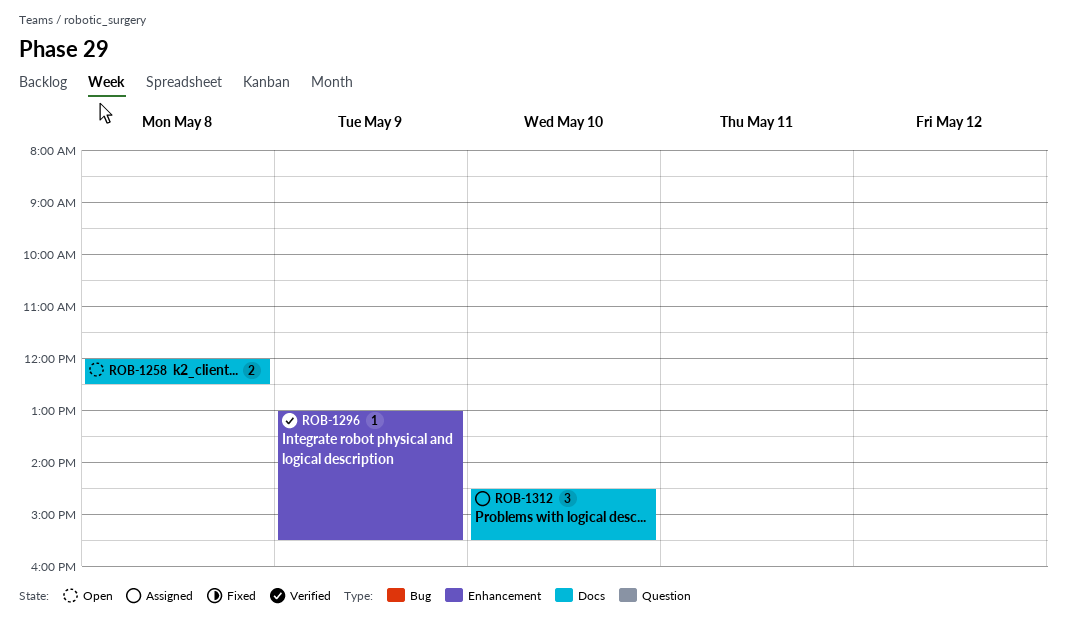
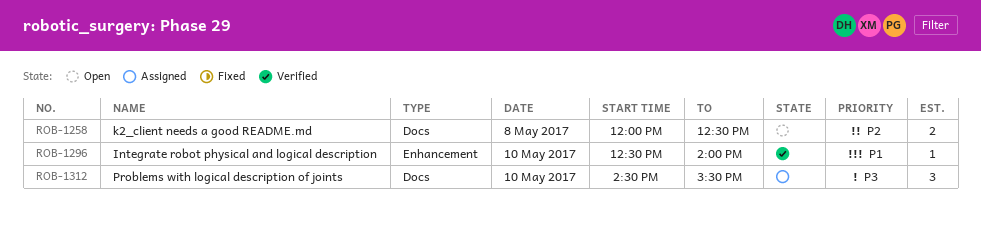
ROB-1296, day: May 9 -> May 10
ROB-1296, begins: 13:00 -> 12:30
ROB-1296, ends: 15:30 -> 14:00

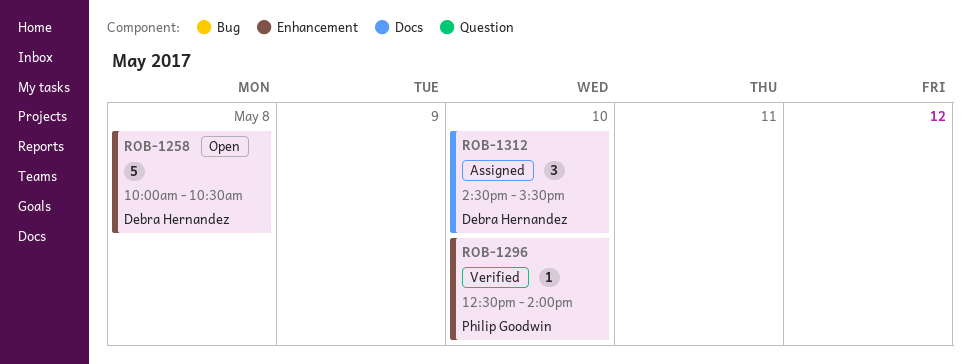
ROB-1258, label: Docs -> Enhancement
ROB-1258, estimate: 2 -> 5
ROB-1258, begins: 12:00 -> 10:00
ROB-1258, ends: 12:30 -> 10:30

